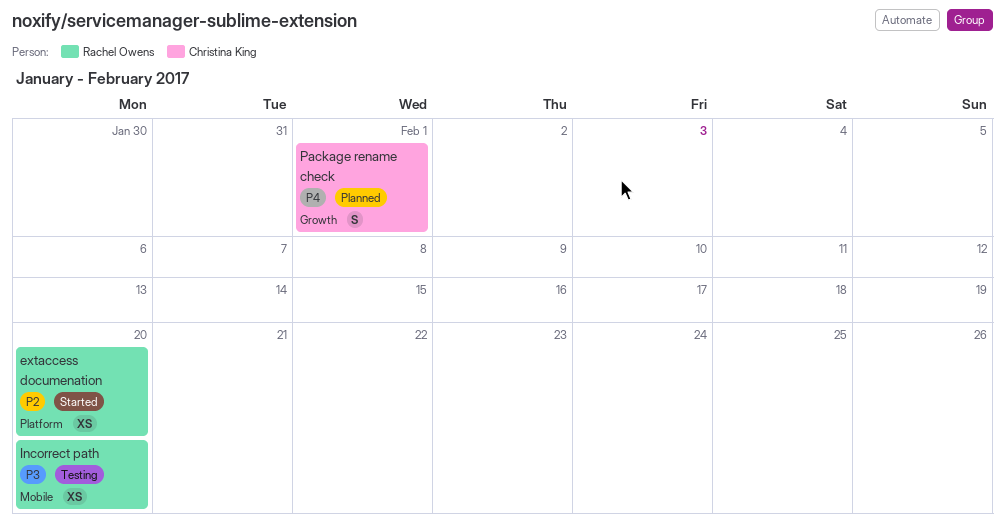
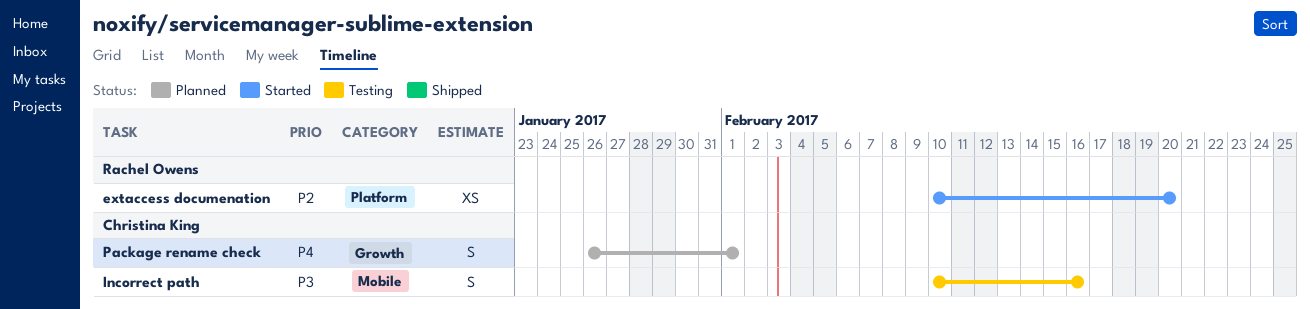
Incorrect path, owner: Rachel Owens -> Christina King
Incorrect path, estimate: XS -> S
Incorrect path, due: Feb 20 -> Feb 16

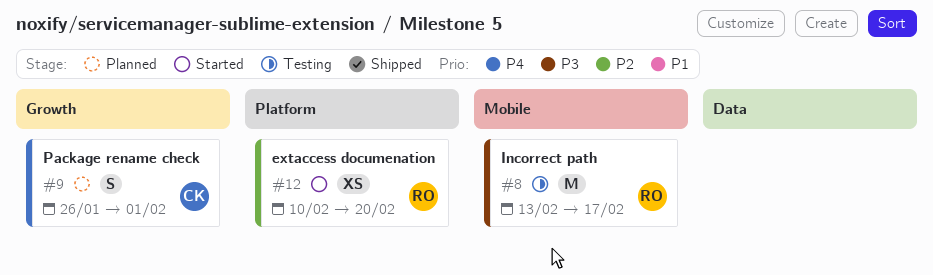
Incorrect path, owner: Christina King -> Rachel Owens
Incorrect path, estimate: S -> M
Incorrect path, start: Feb 10 -> Feb 13
Incorrect path, due: Feb 16 -> Feb 17

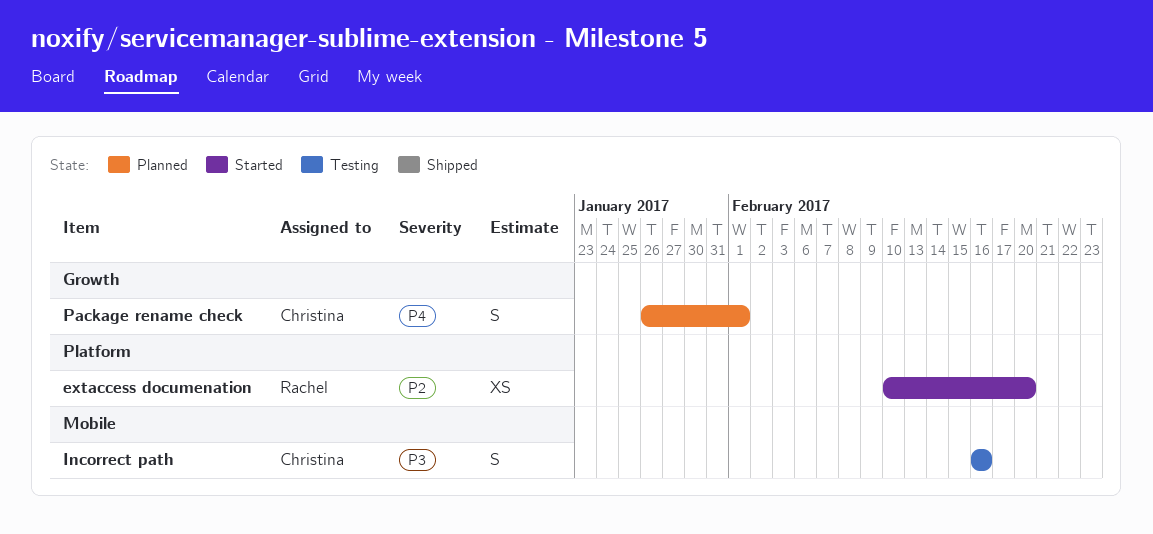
Incorrect path, owner: Rachel -> Christina
Incorrect path, estimate: M -> S
Incorrect path, start: Feb 13 -> Feb 16
Incorrect path, due: Feb 17 -> Feb 16

